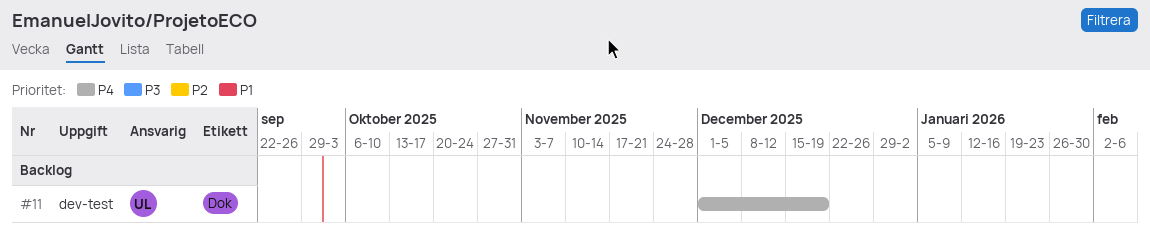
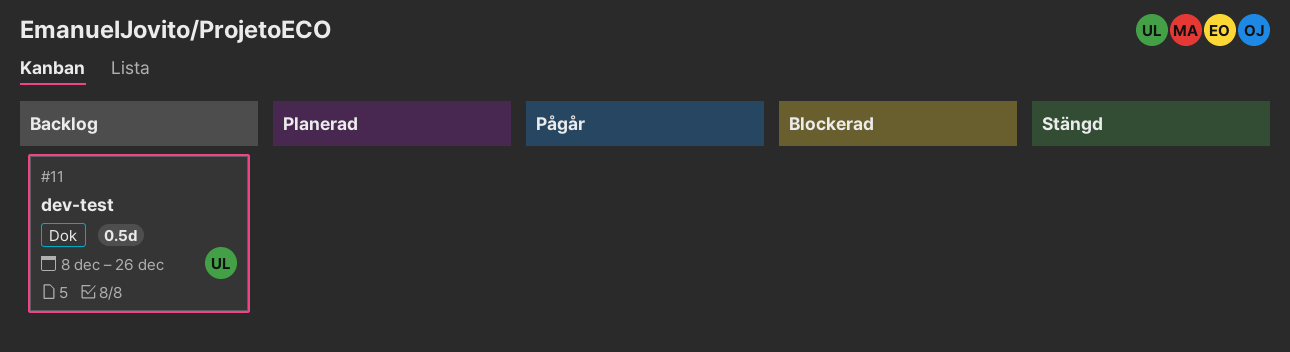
#11, start: Dec 1 -> Dec 8
#11, due: Dec 19 -> Dec 26

